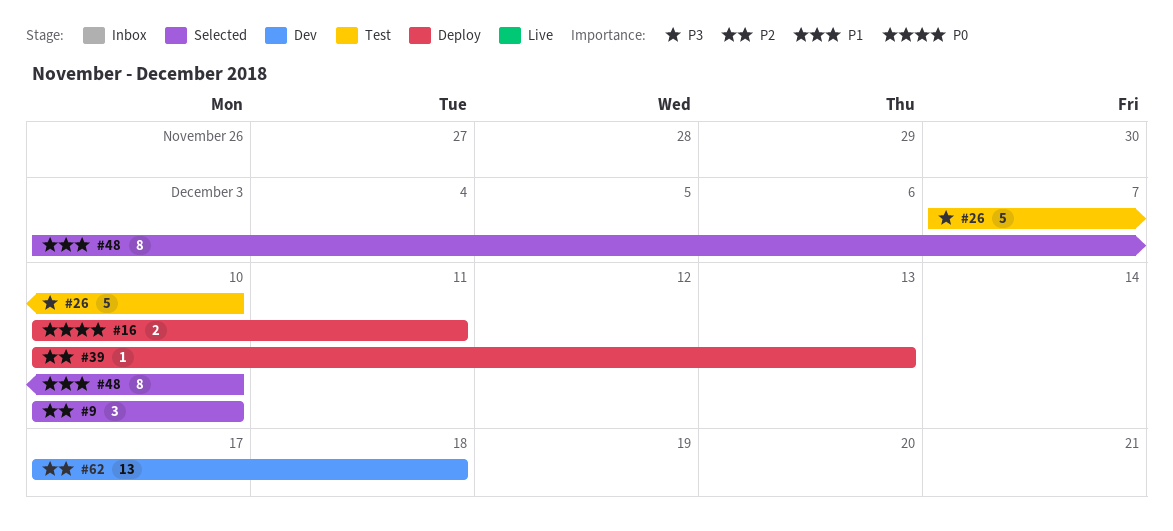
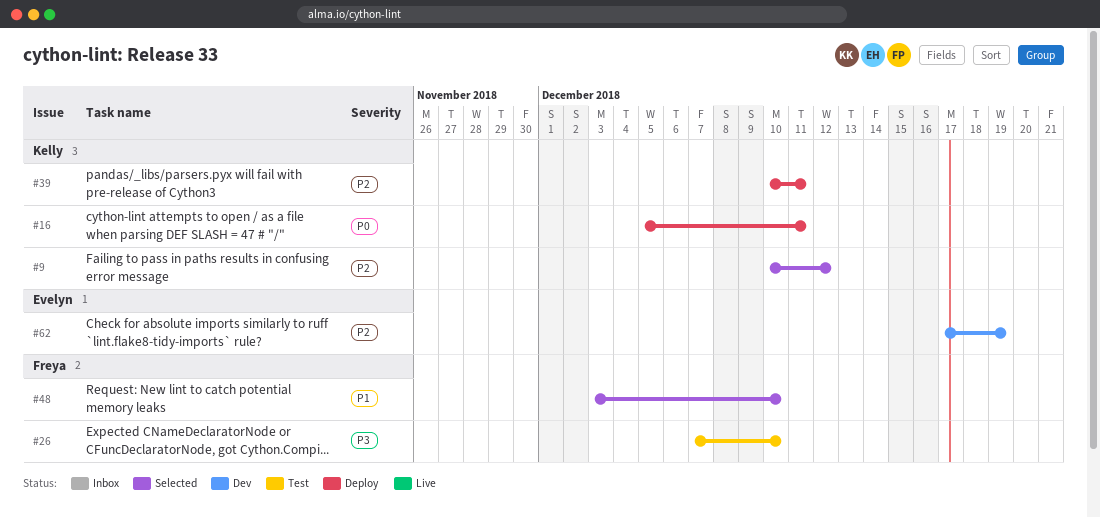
#9, due: Dec 10 -> Dec 12
#16, start: Dec 10 -> Dec 5
#39, due: Dec 13 -> Dec 11
#62, due: Dec 18 -> Dec 19

